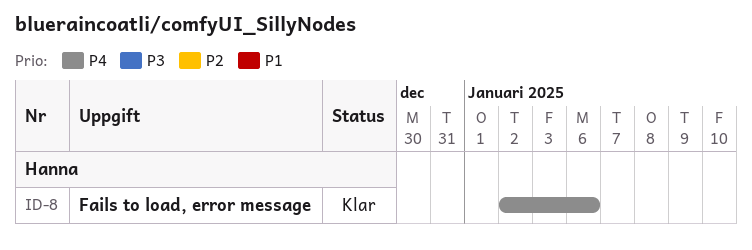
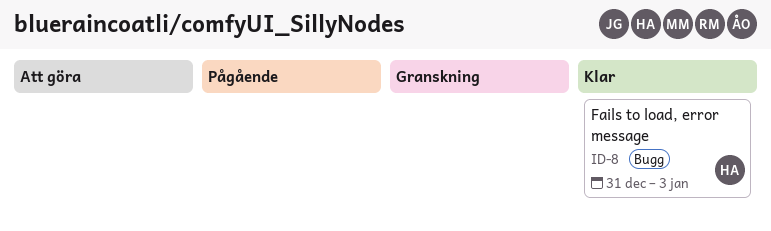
ID-8, start: Jan 2 -> Dec 31
ID-8, due: Jan 6 -> Jan 3

